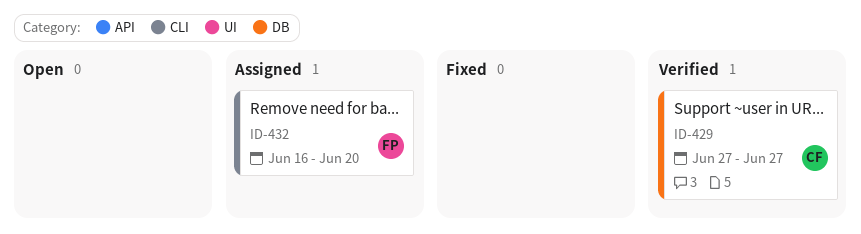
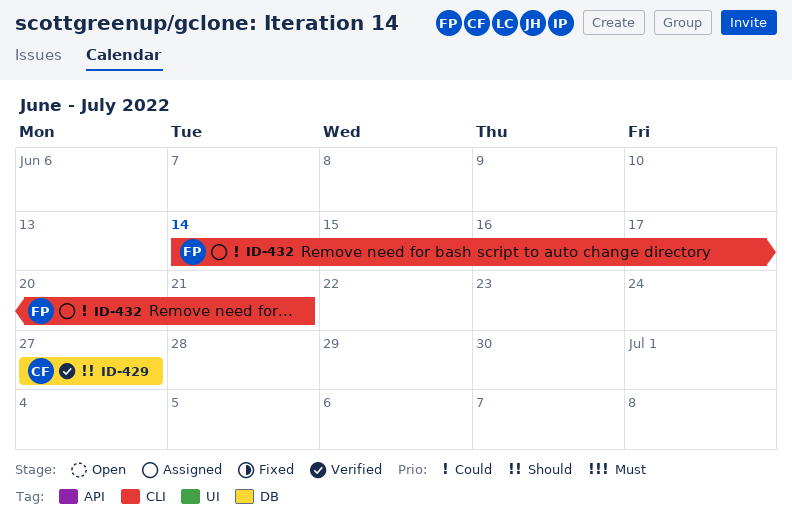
ID-432, start: Jun 16 -> Jun 14
ID-432, due: Jun 20 -> Jun 21

